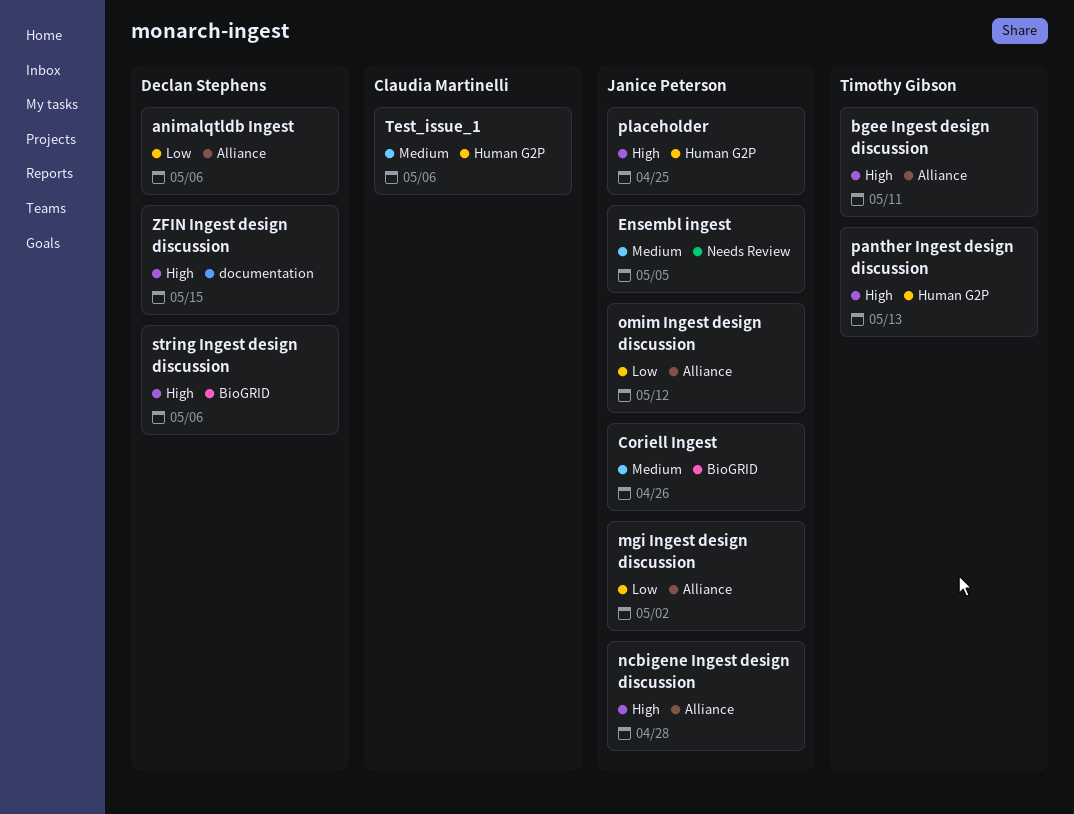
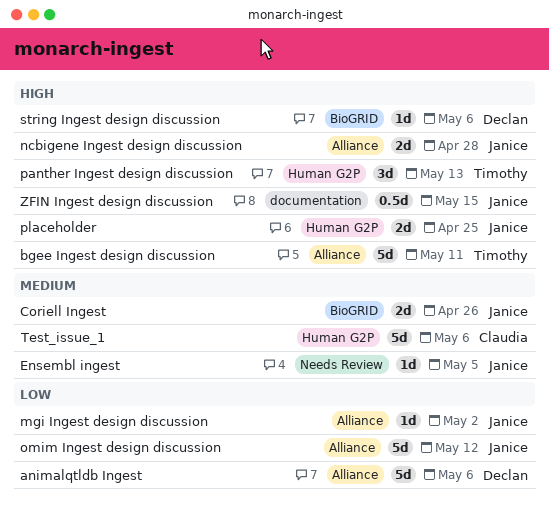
ZFIN Ingest design discussion, owner: Declan Stephens -> Janice Peterson

